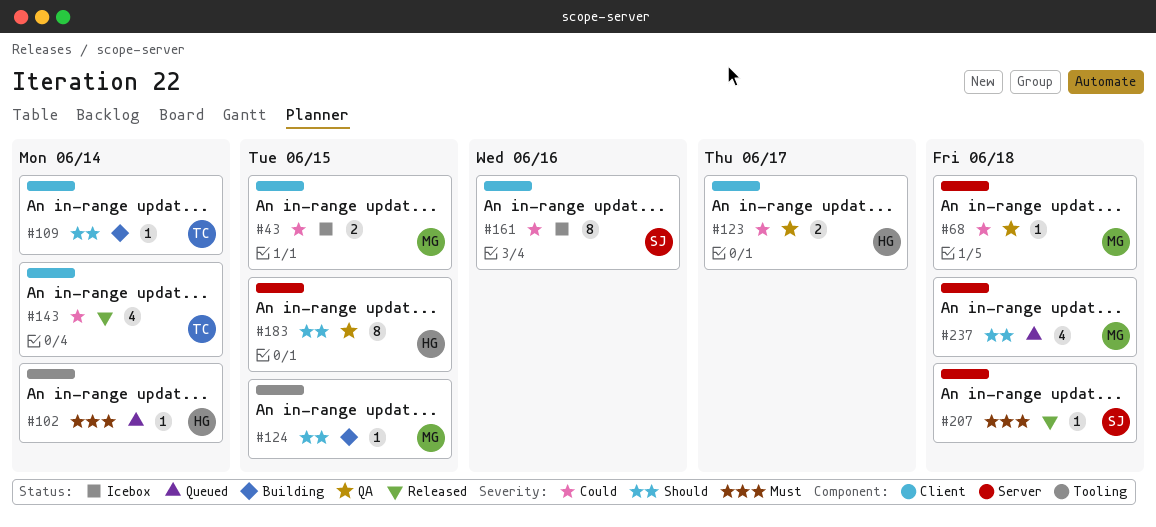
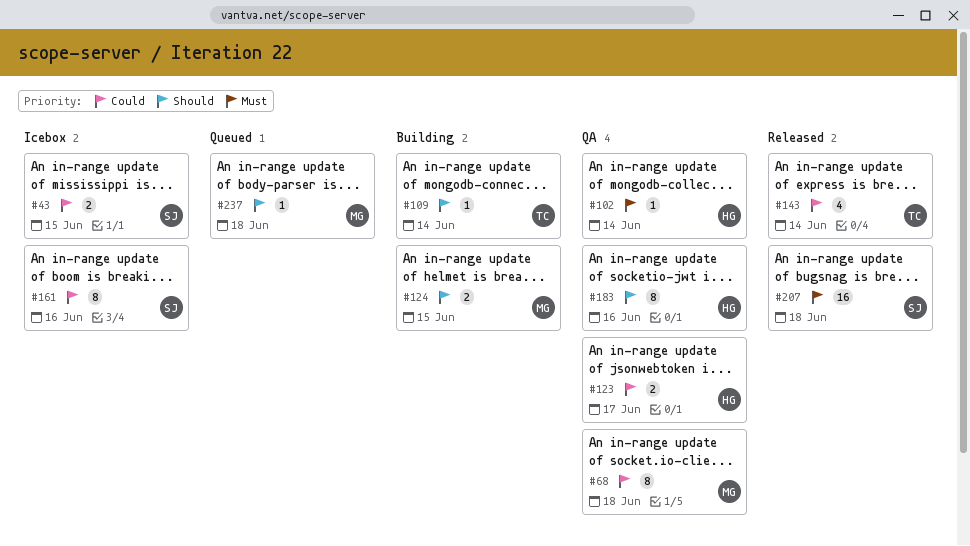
#43, owner: MG -> SJ
#68, estimate: 1 -> 8
#102, status: Queued -> QA
#124, estimate: 1 -> 2
#183, due: Jun 15 -> Jun 16
#207, estimate: 1 -> 16
#237, estimate: 4 -> 1

